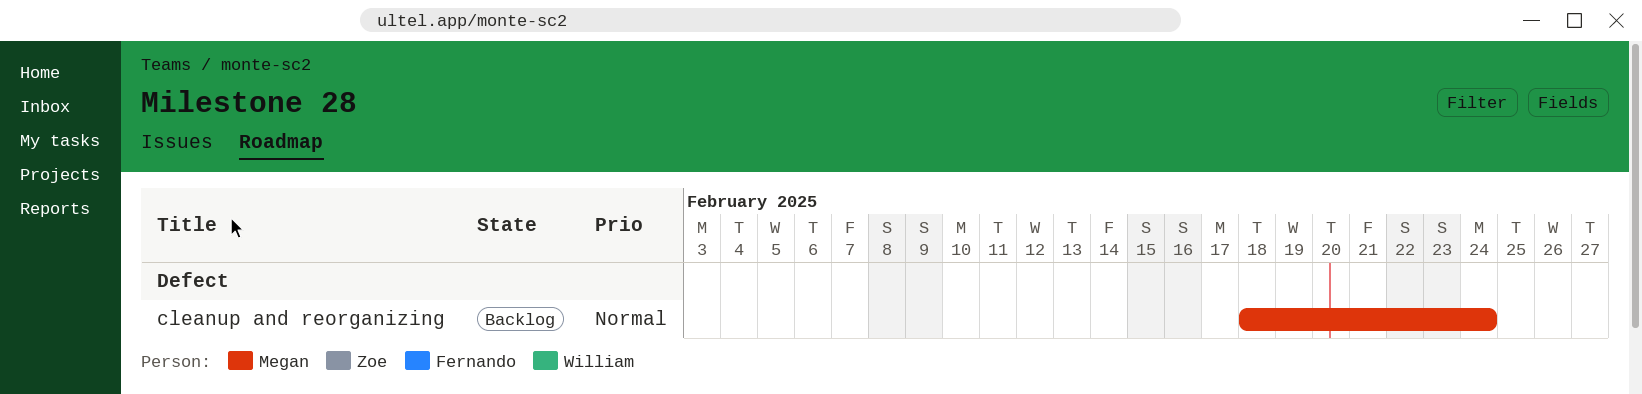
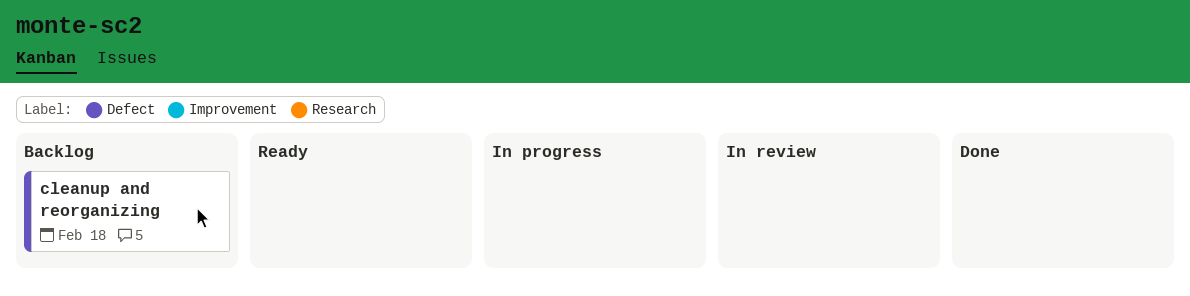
cleanup and reorganizing, due: Feb 24 -> Feb 18

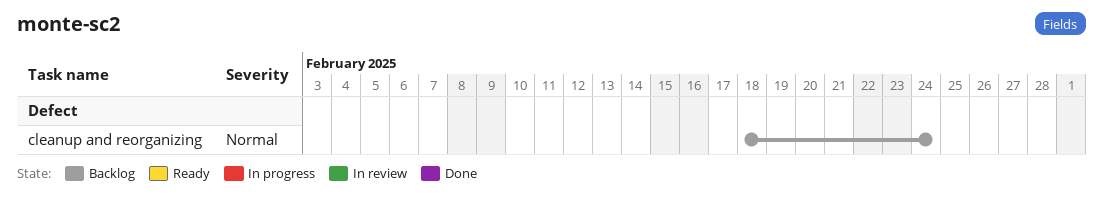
cleanup and reorganizing, due: Feb 18 -> Feb 24

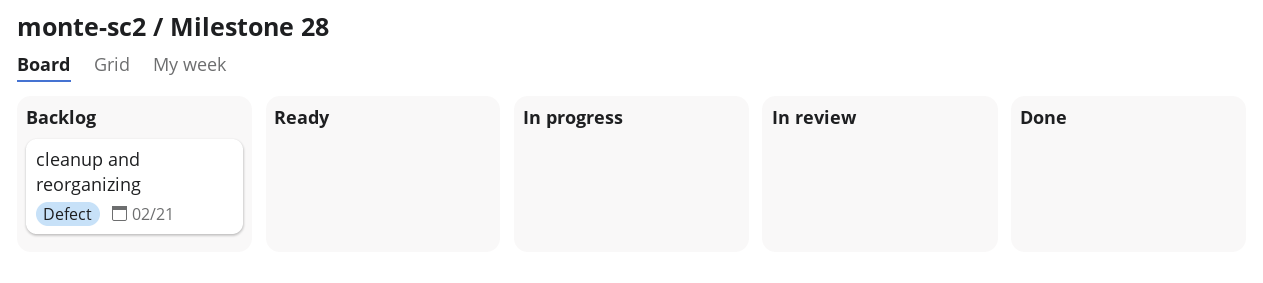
cleanup and reorganizing, due: Feb 24 -> Feb 21

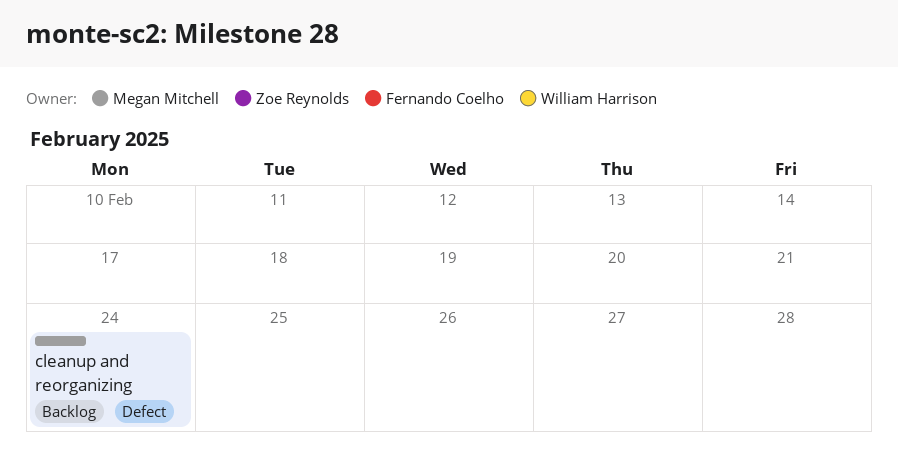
cleanup and reorganizing, due: Feb 21 -> Feb 24

